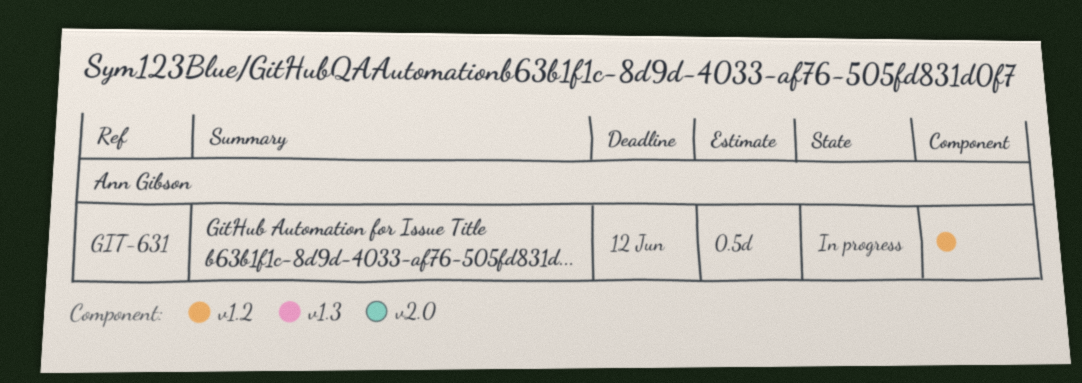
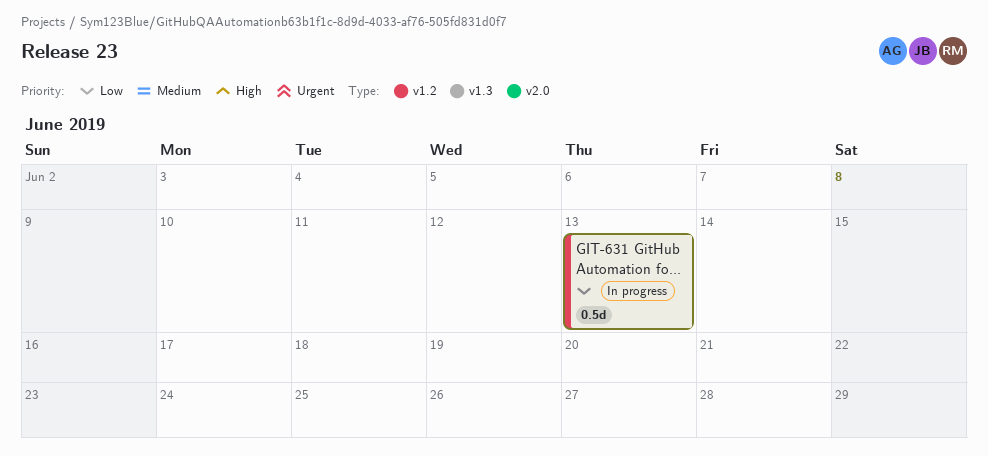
GIT-631, due: Jun 12 -> Jun 13

